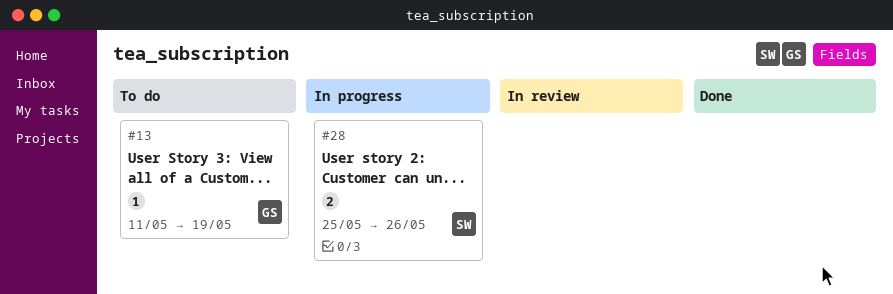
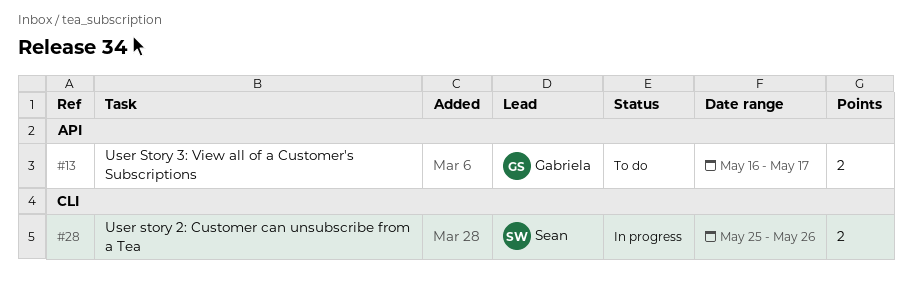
#13, estimate: 1 -> 2
#13, start: May 11 -> May 16
#13, due: May 19 -> May 17

